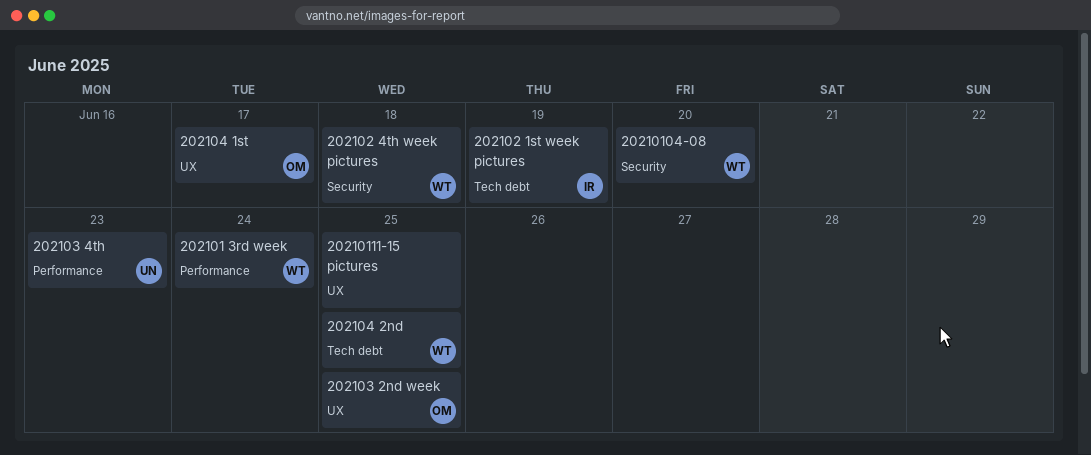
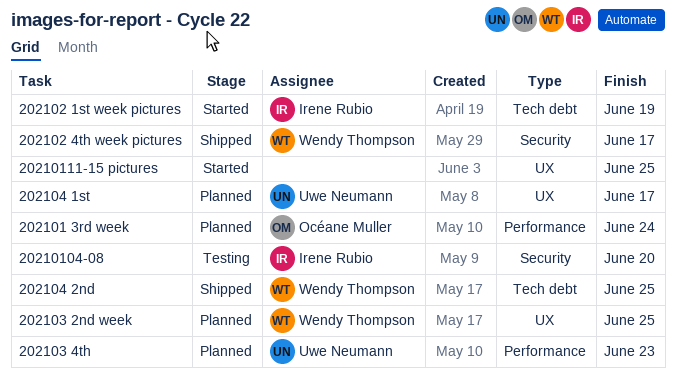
202101 3rd week, owner: Wendy Thompson -> Océane Muller
20210104-08, owner: Wendy Thompson -> Irene Rubio
202102 4th week pictures, due: Jun 18 -> Jun 17
202103 2nd week, owner: Océane Muller -> Wendy Thompson
202104 1st, owner: Océane Muller -> Uwe Neumann

